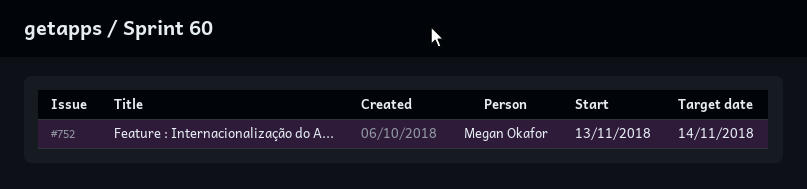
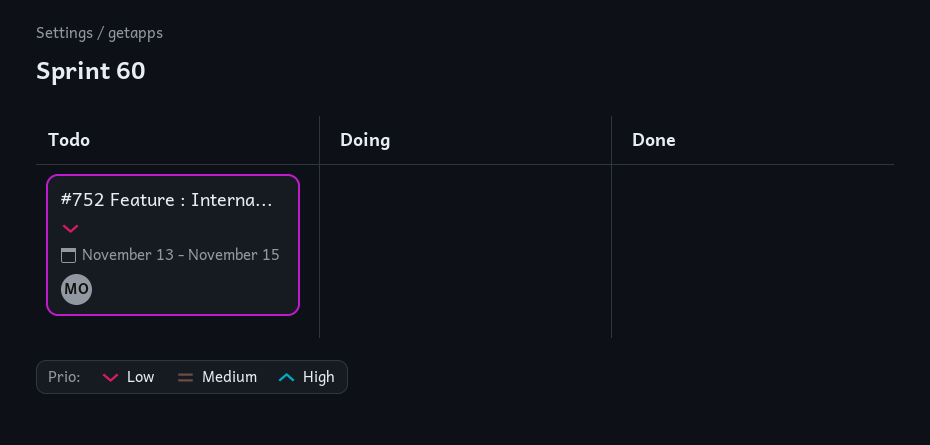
#752, due: Nov 14 -> Nov 15

